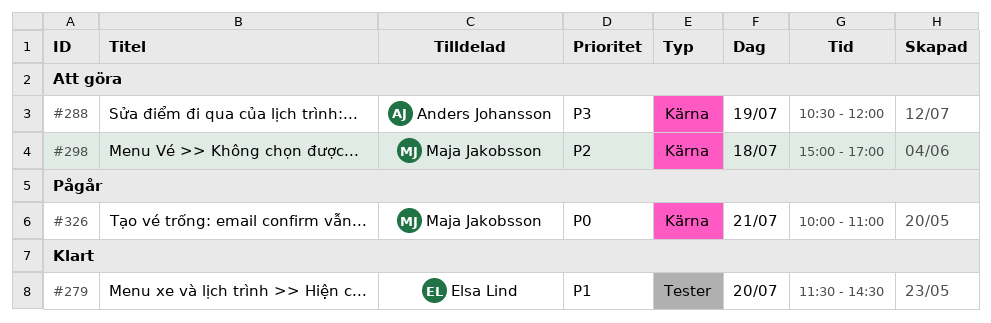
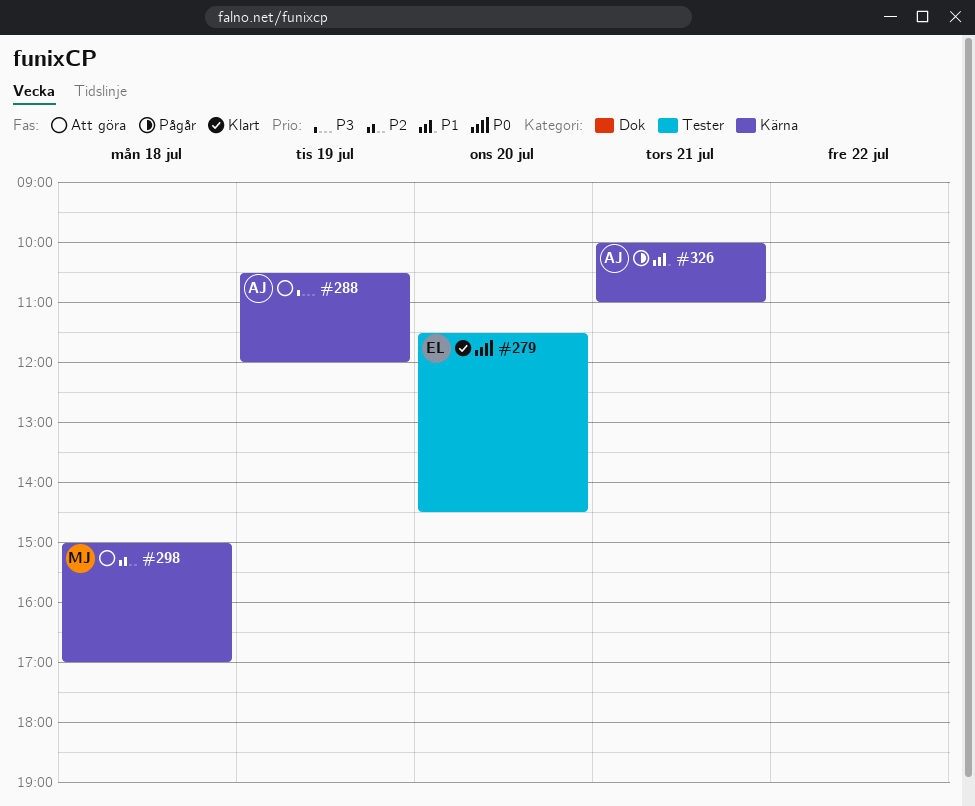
#279, priority: P1 -> P0
#326, owner: Maja Jakobsson -> Anders Johansson
#326, priority: P0 -> P1

